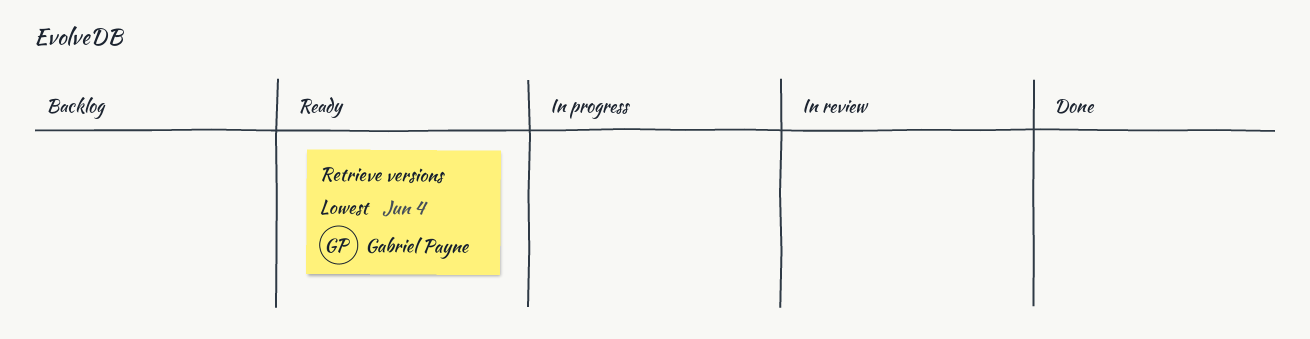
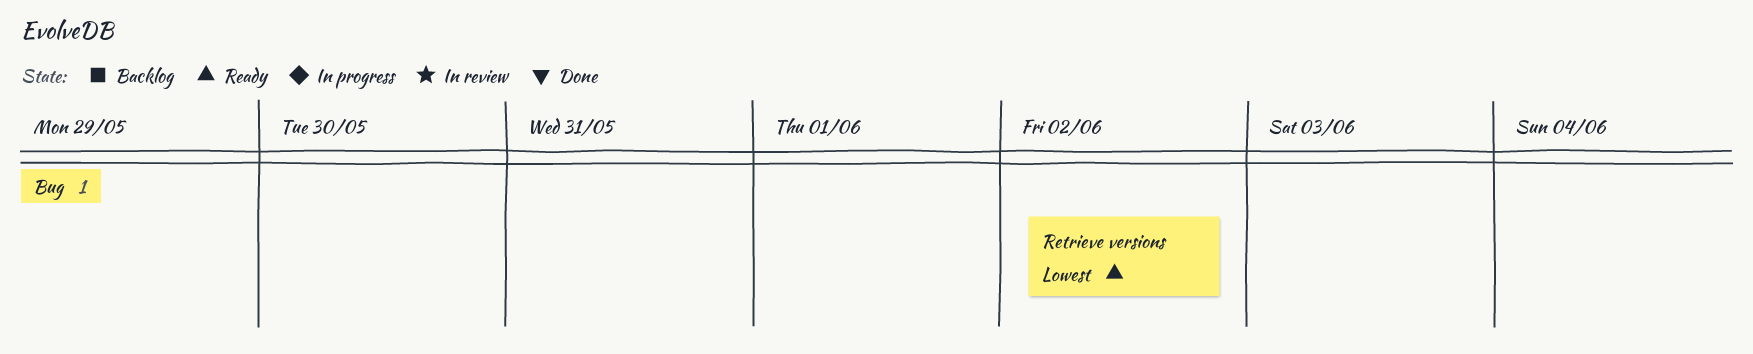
Retrieve versions, due: Jun 4 -> Jun 2

